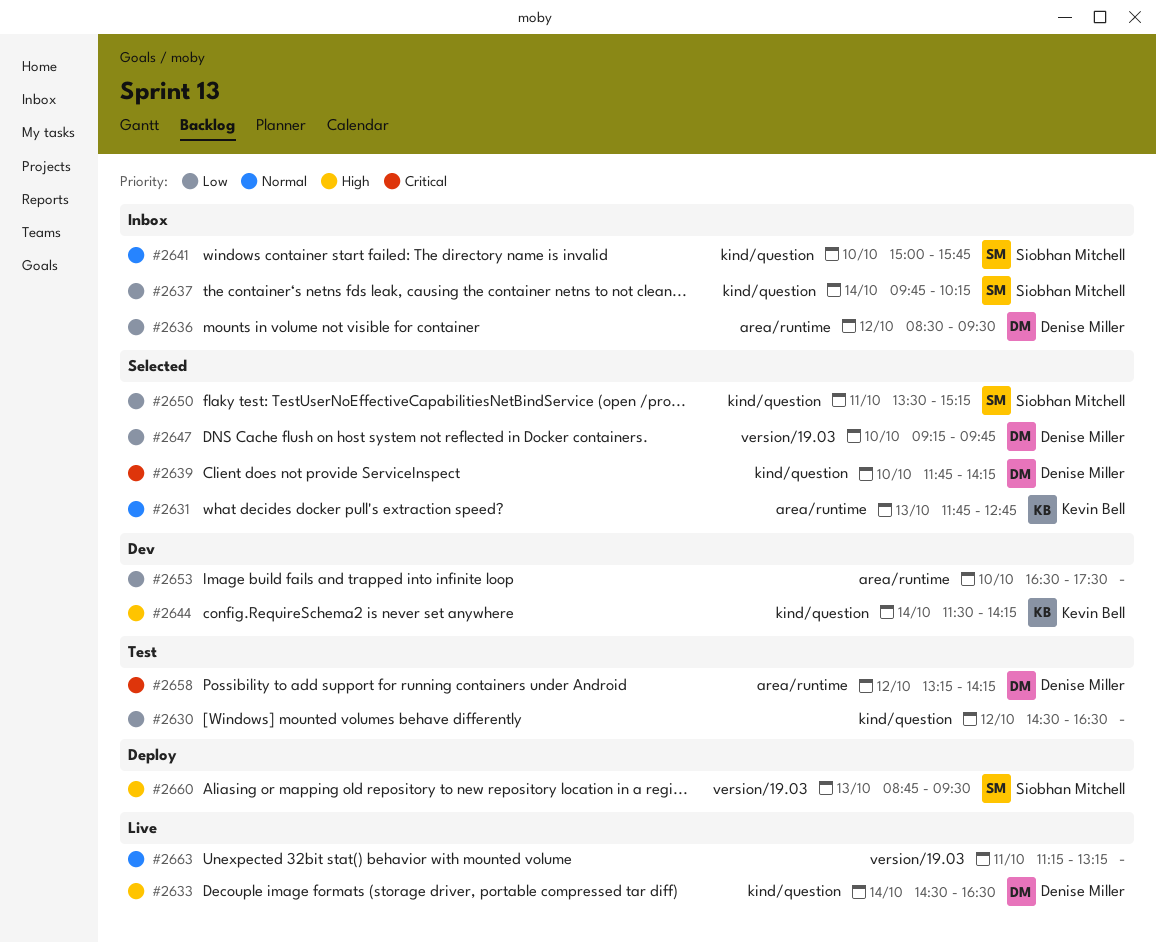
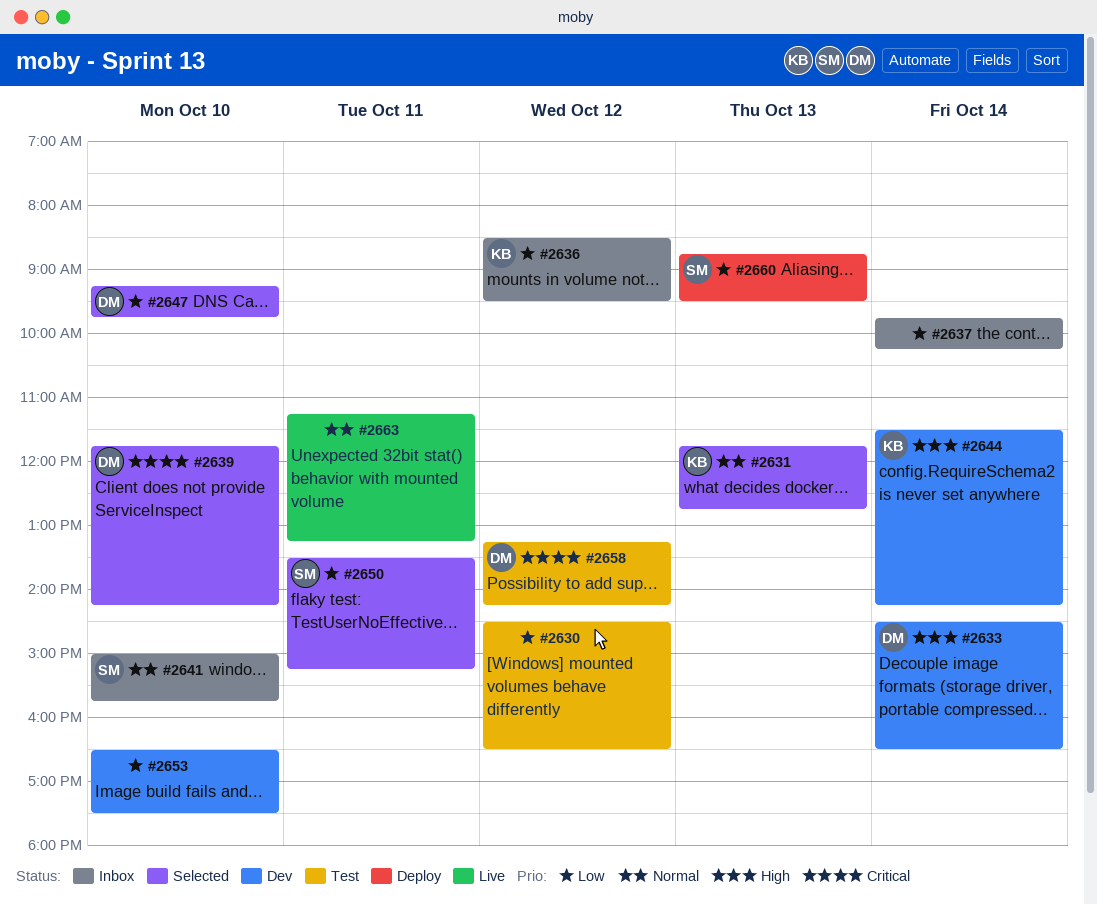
#2633, status: Live -> Dev
#2636, owner: Denise Miller -> Kevin Bell
#2637, owner: Siobhan Mitchell -> none
#2660, priority: High -> Low

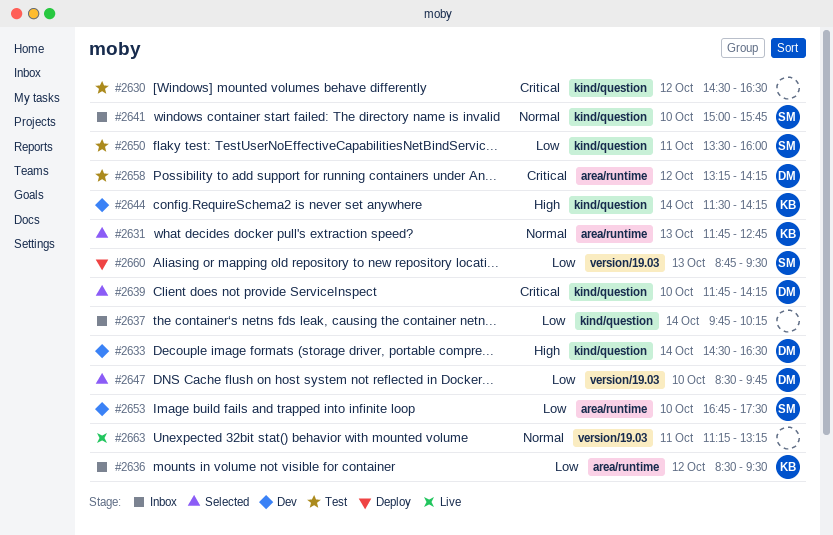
#2630, priority: Low -> Critical
#2647, begins: 09:15 -> 08:30
#2650, status: Selected -> Test
#2650, ends: 15:15 -> 16:00
#2653, owner: none -> SM
#2653, begins: 16:30 -> 16:45

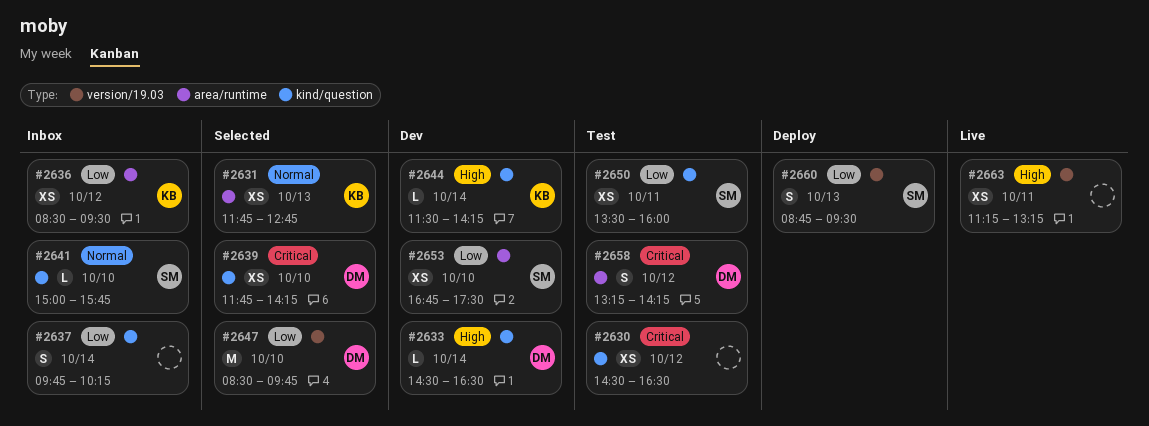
#2663, priority: Normal -> High

